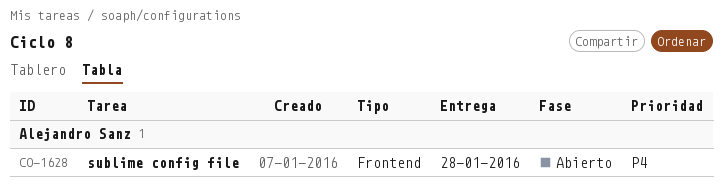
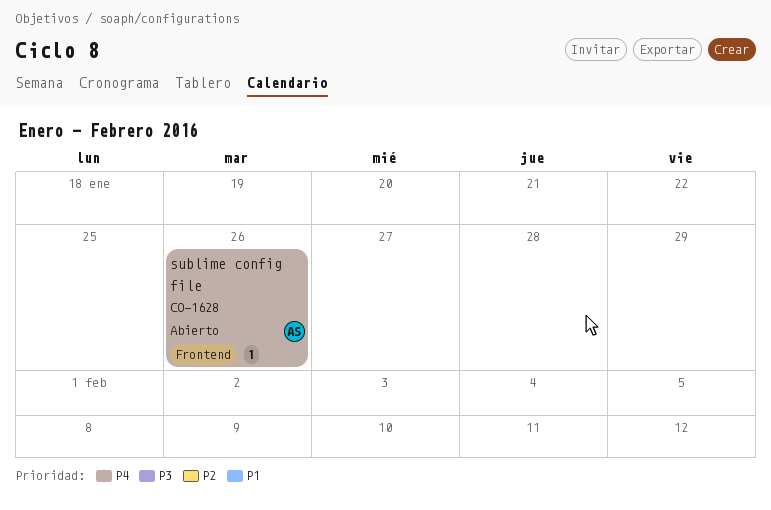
CO-1628, due: Jan 28 -> Jan 26

